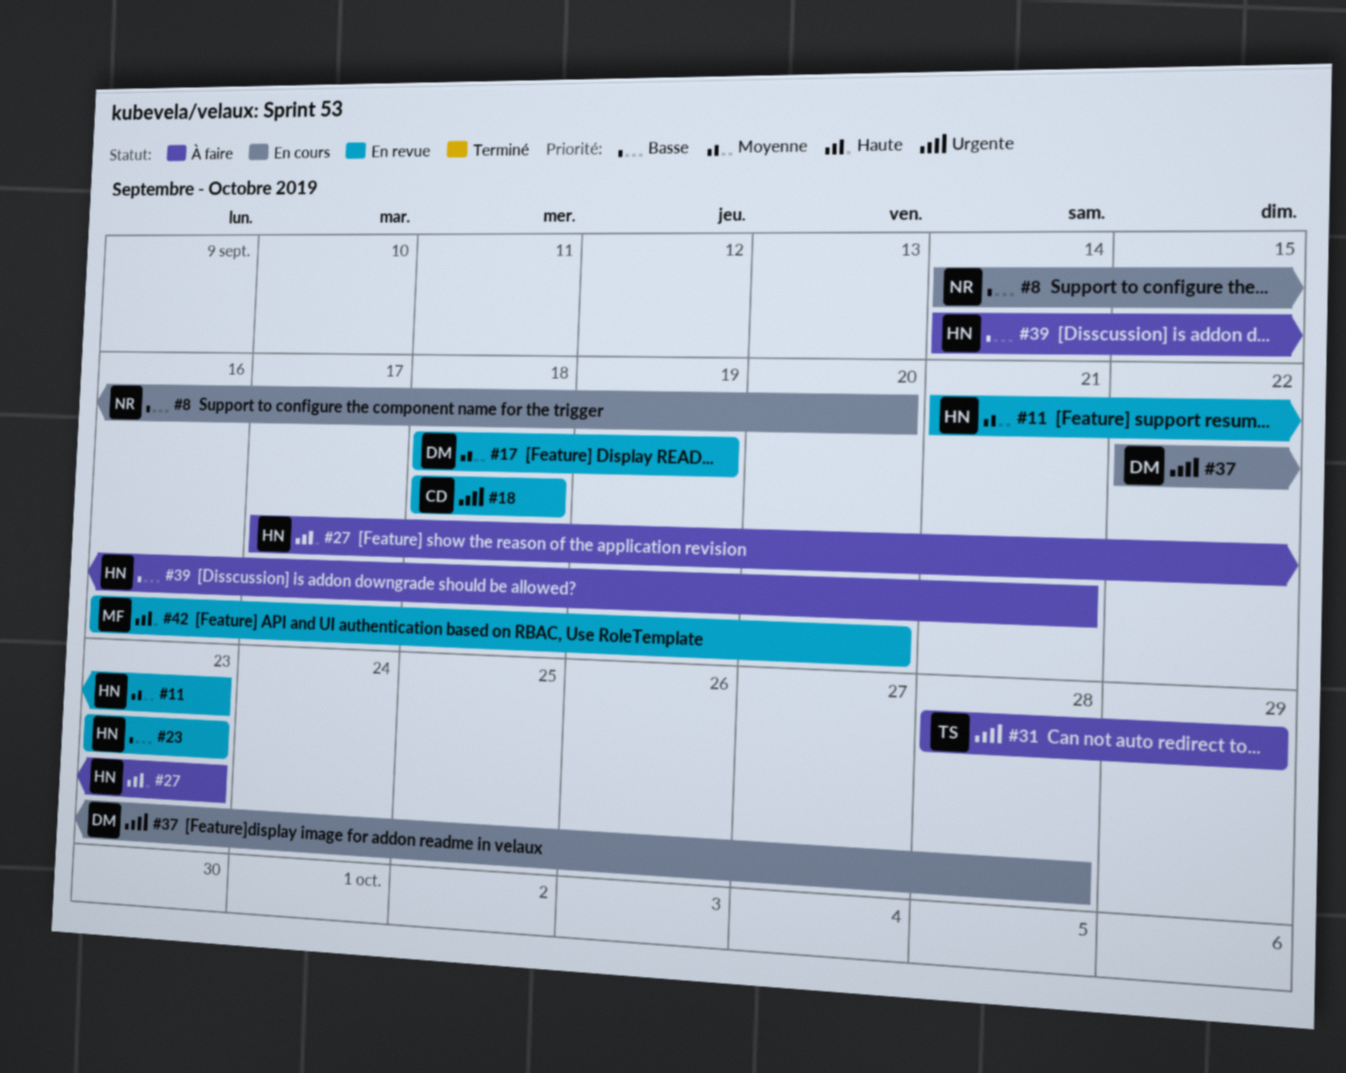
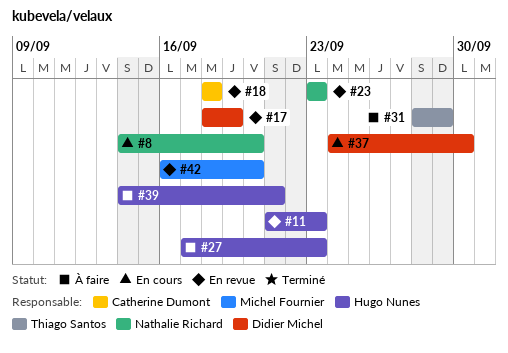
#23, owner: Hugo Nunes -> Nathalie Richard
#37, start: Sep 22 -> Sep 24
#37, due: Sep 28 -> Sep 30

